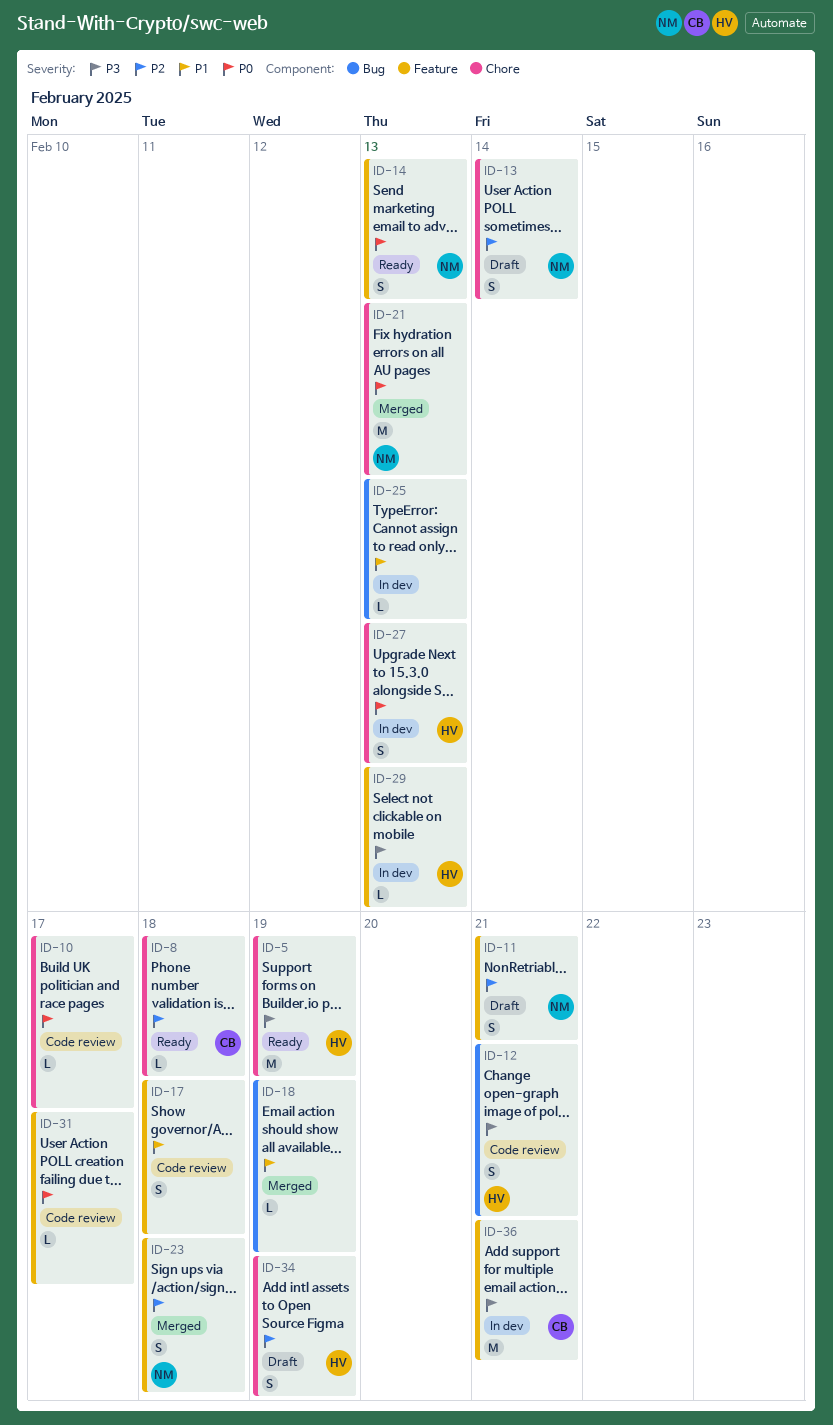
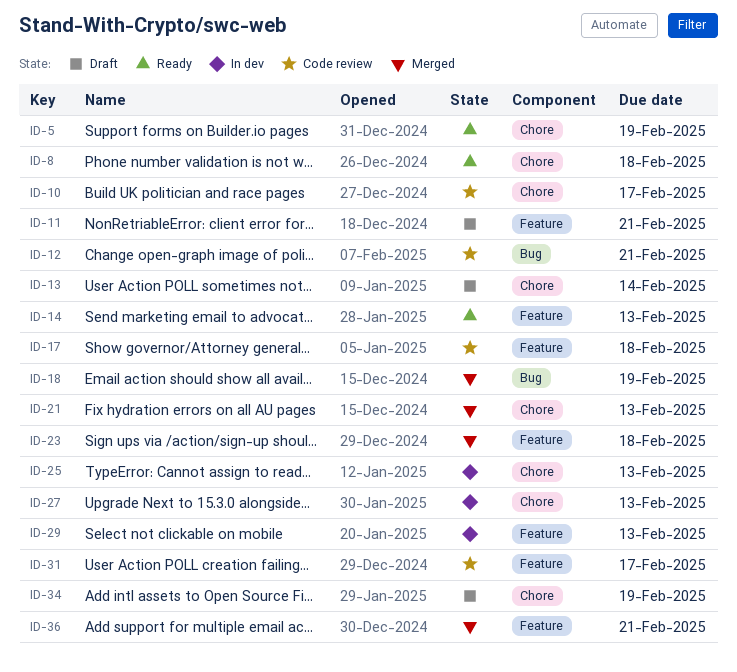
ID-25, label: Bug -> Chore
ID-36, status: In dev -> Merged

